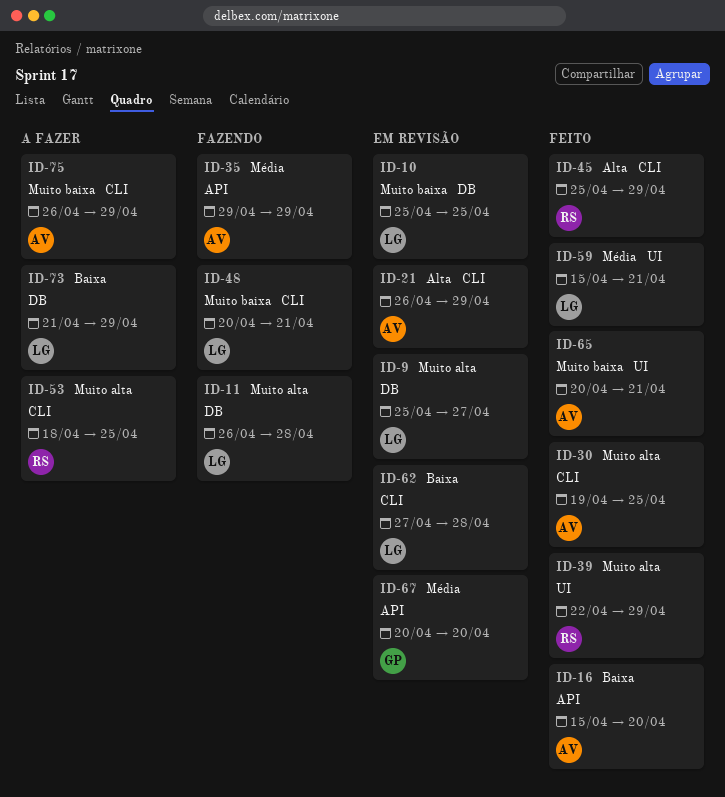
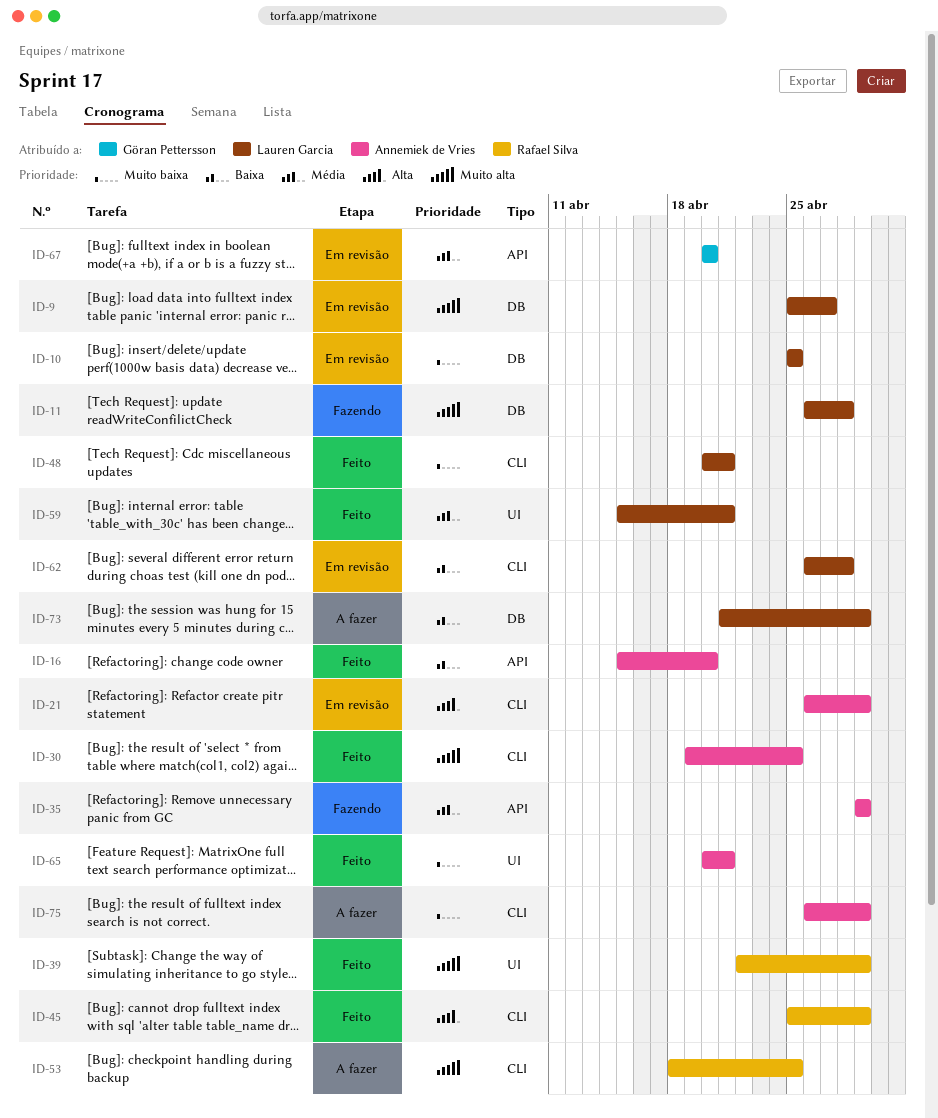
ID-48, status: Fazendo -> Feito
ID-62, start: Apr 27 -> Apr 26

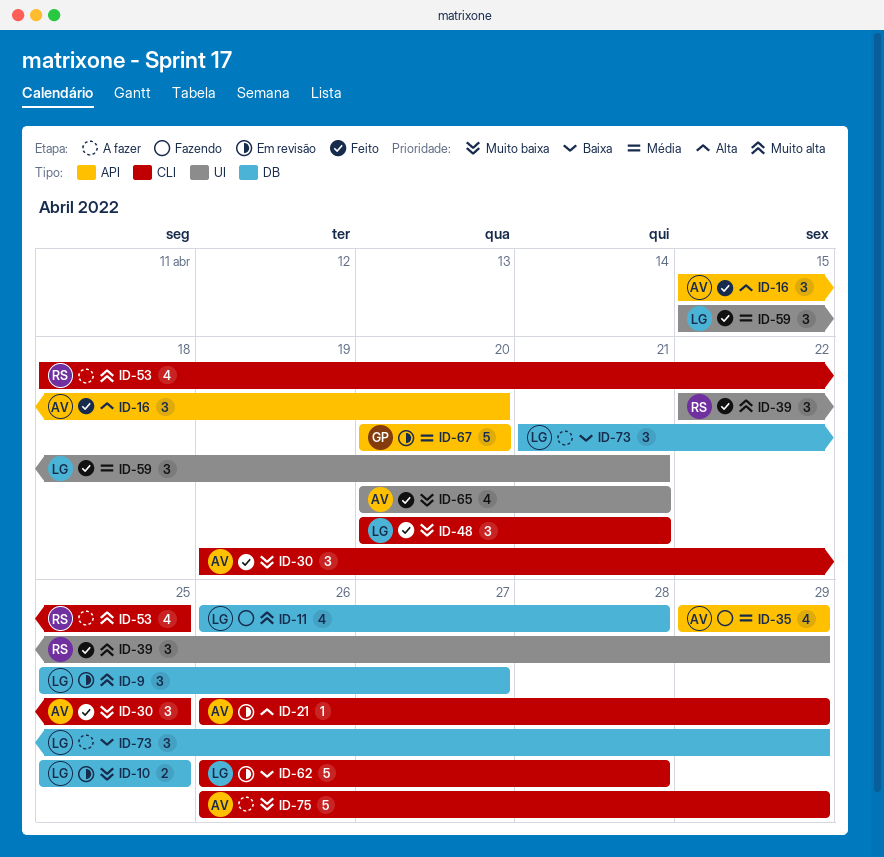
ID-16, priority: Baixa -> Alta
ID-30, priority: Muito alta -> Muito baixa
ID-45: present -> none

